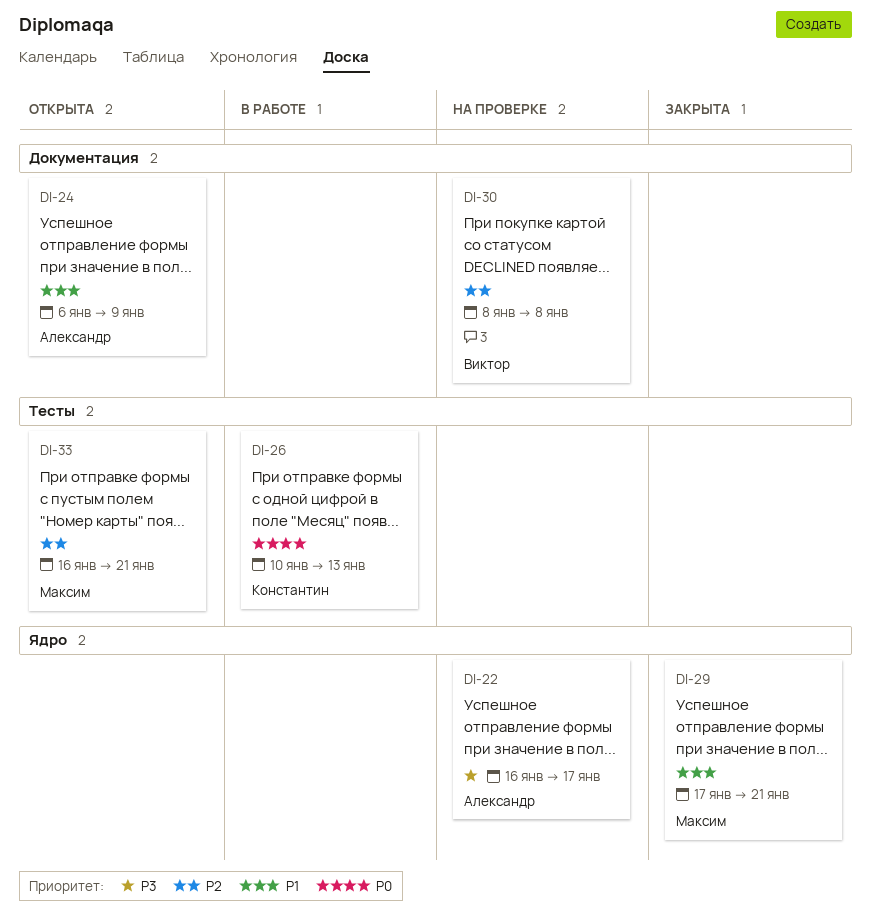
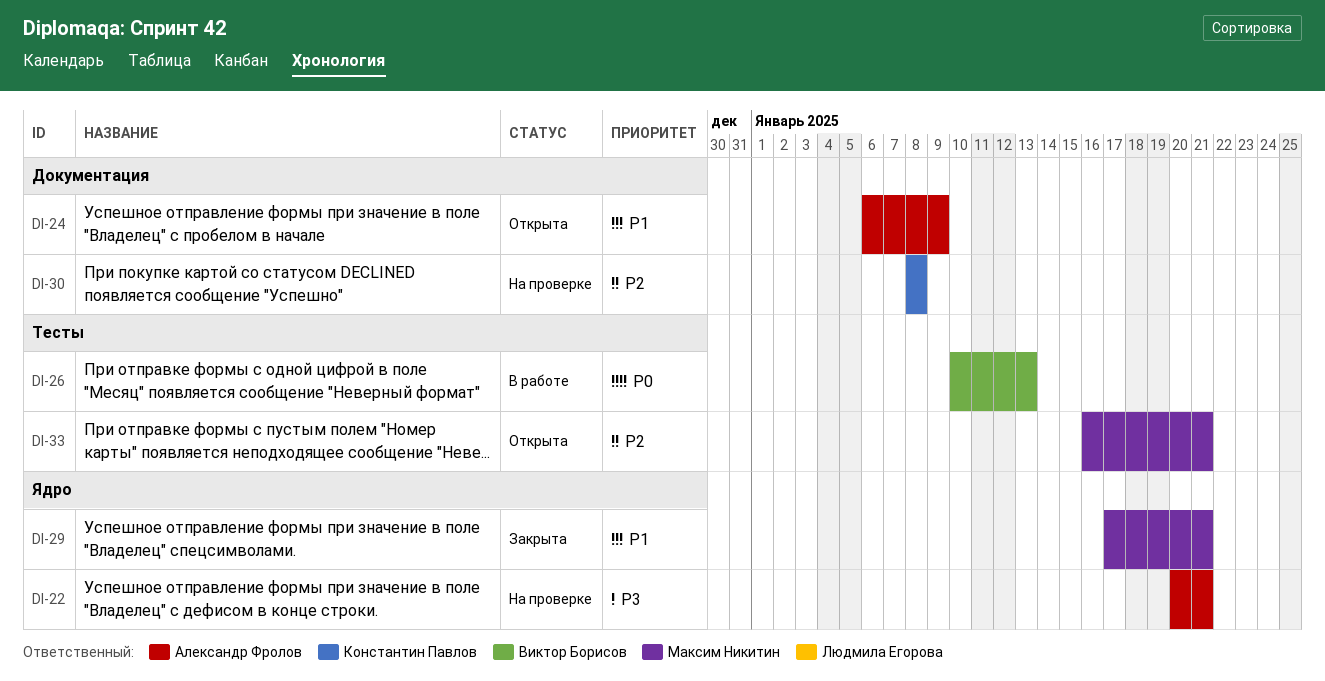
DI-22, start: Jan 16 -> Jan 20
DI-22, due: Jan 17 -> Jan 21
DI-26, owner: Константин Павлов -> Виктор Борисов
DI-30, owner: Виктор Борисов -> Константин Павлов

